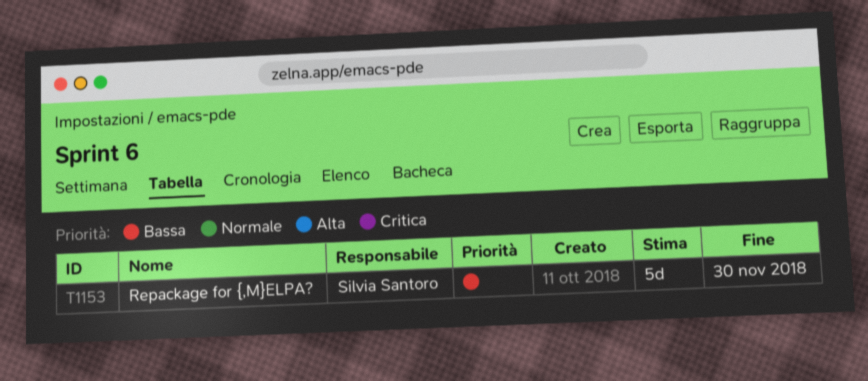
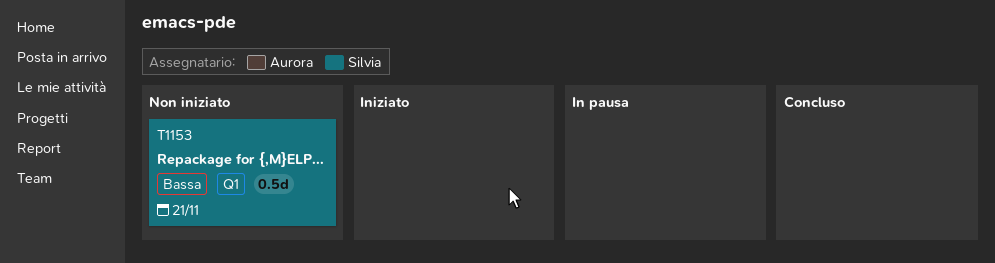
T1153, estimate: 5d -> 0.5d
T1153, due: Nov 30 -> Nov 21

